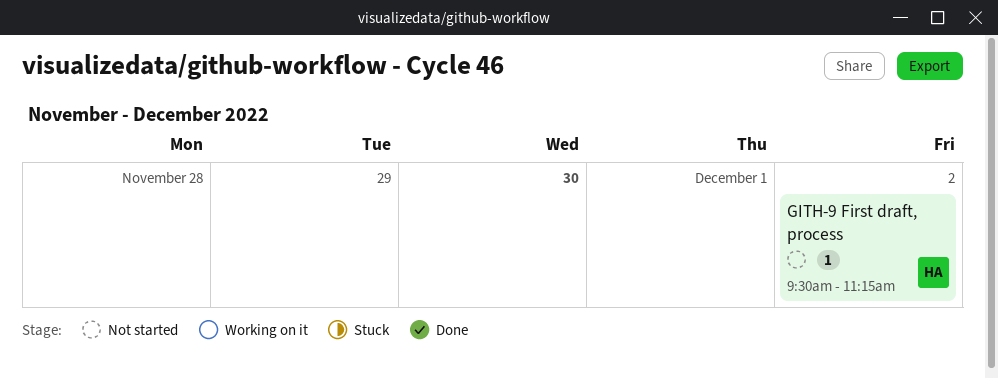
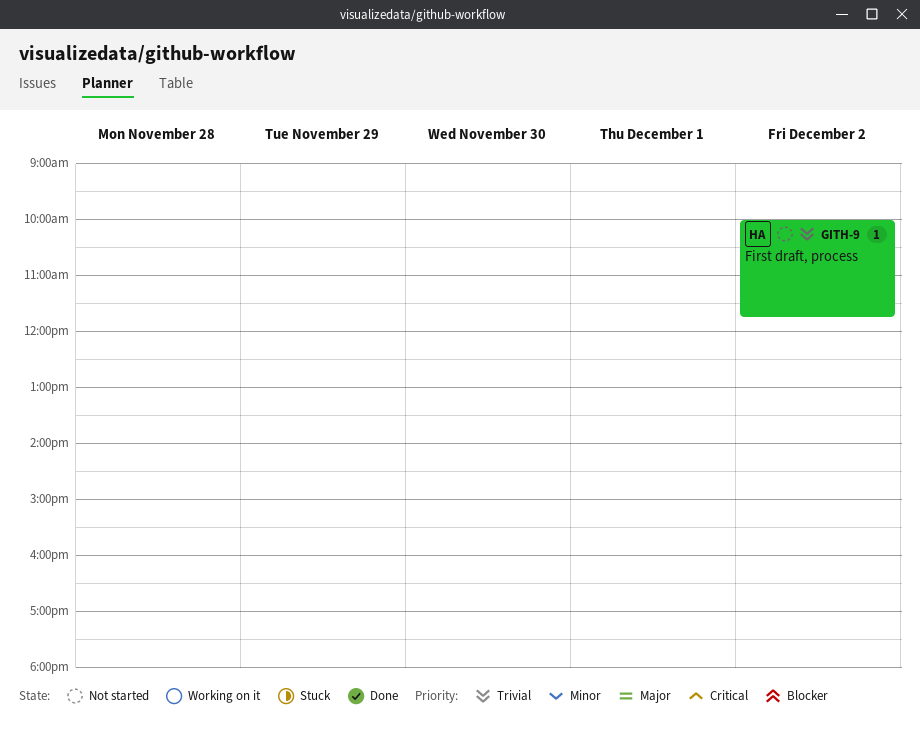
GITH-9, begins: 09:30 -> 10:00
GITH-9, ends: 11:15 -> 11:45

